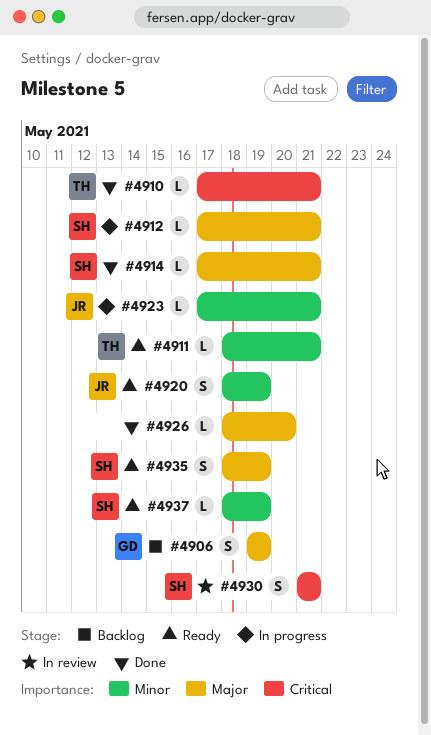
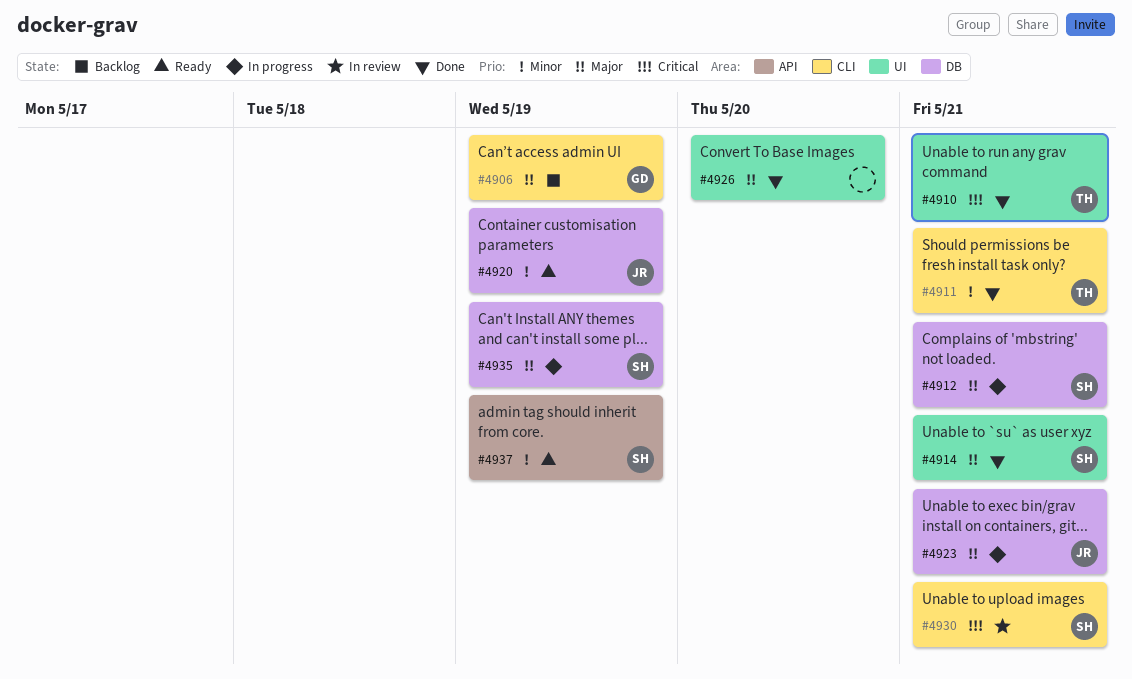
#4911, status: Ready -> Done
#4923, priority: Minor -> Major
#4935, status: Ready -> In progress

